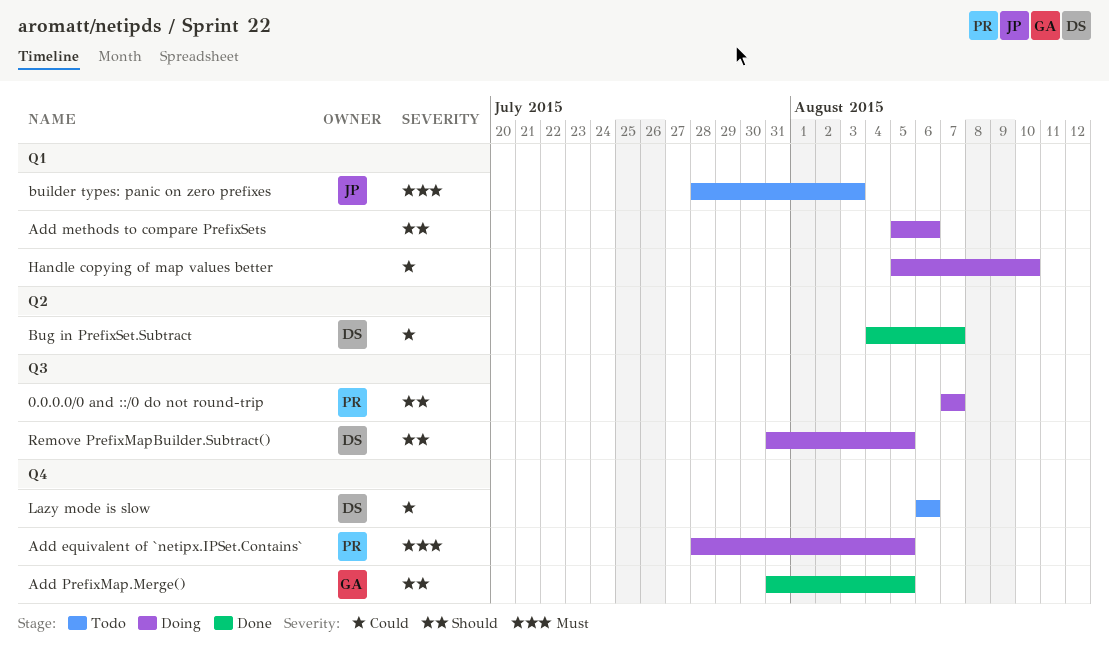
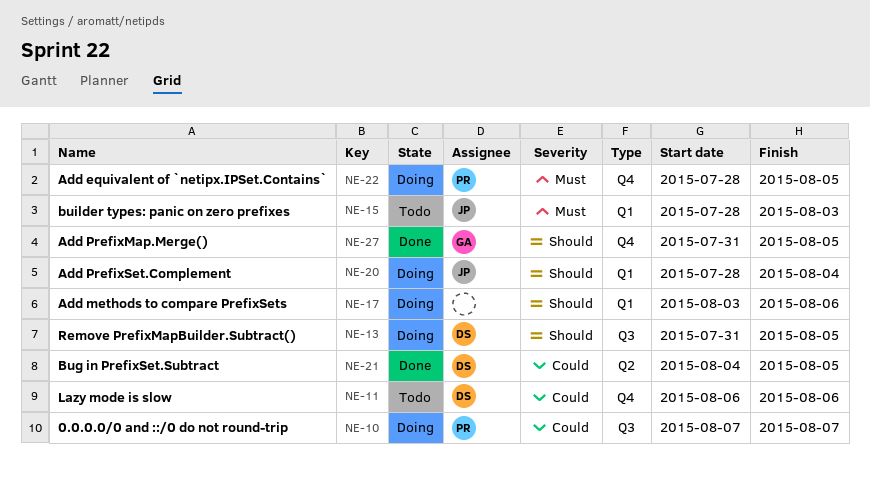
0.0.0.0/0 and ::/0 do not round-trip, priority: Should -> Could
Add methods to compare PrefixSets, start: Aug 5 -> Aug 3
Add PrefixSet.Complement: none -> present
Bug in PrefixSet.Subtract, due: Aug 7 -> Aug 5
Handle copying of map values better: present -> none

